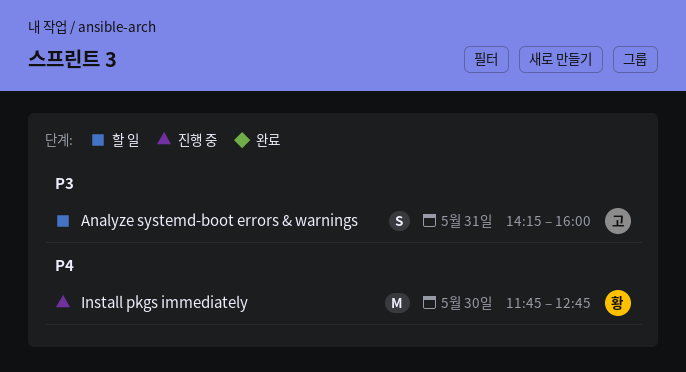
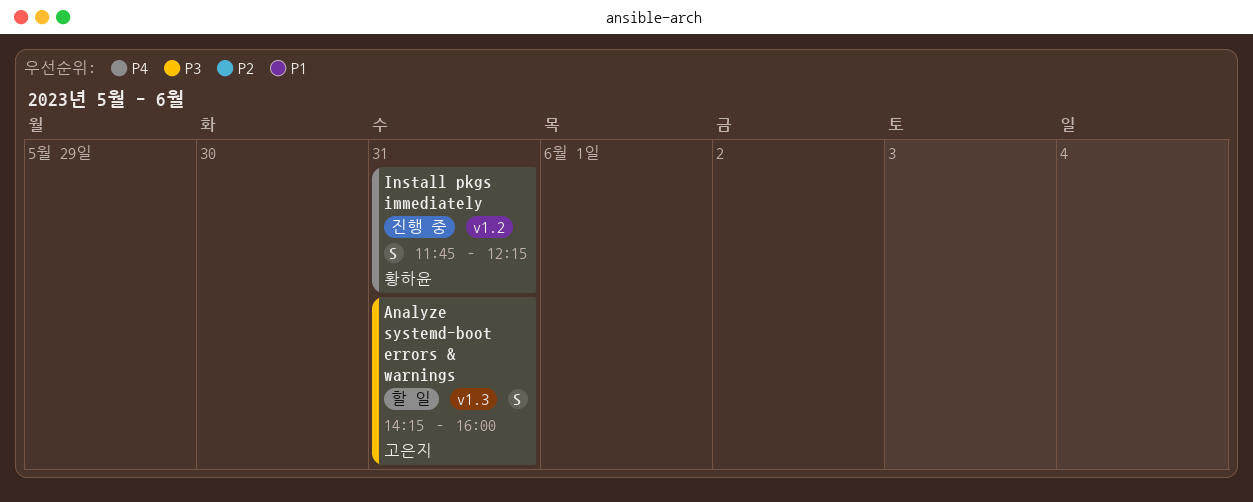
Install pkgs immediately, estimate: M -> S
Install pkgs immediately, day: May 30 -> May 31
Install pkgs immediately, ends: 12:45 -> 12:15

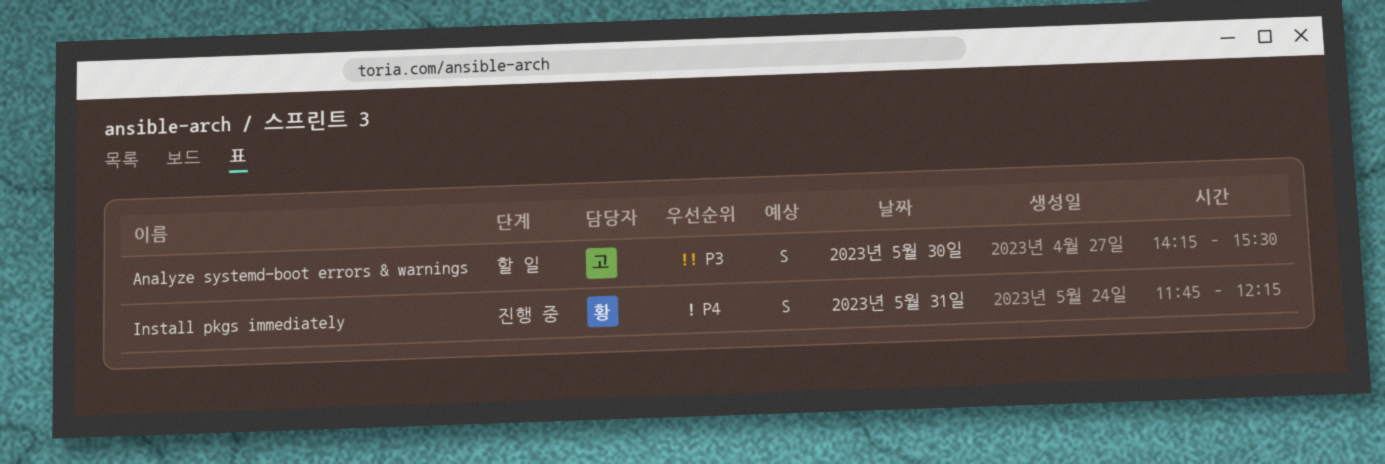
Analyze systemd-boot errors & warnings, day: May 31 -> May 30
Analyze systemd-boot errors & warnings, ends: 16:00 -> 15:30

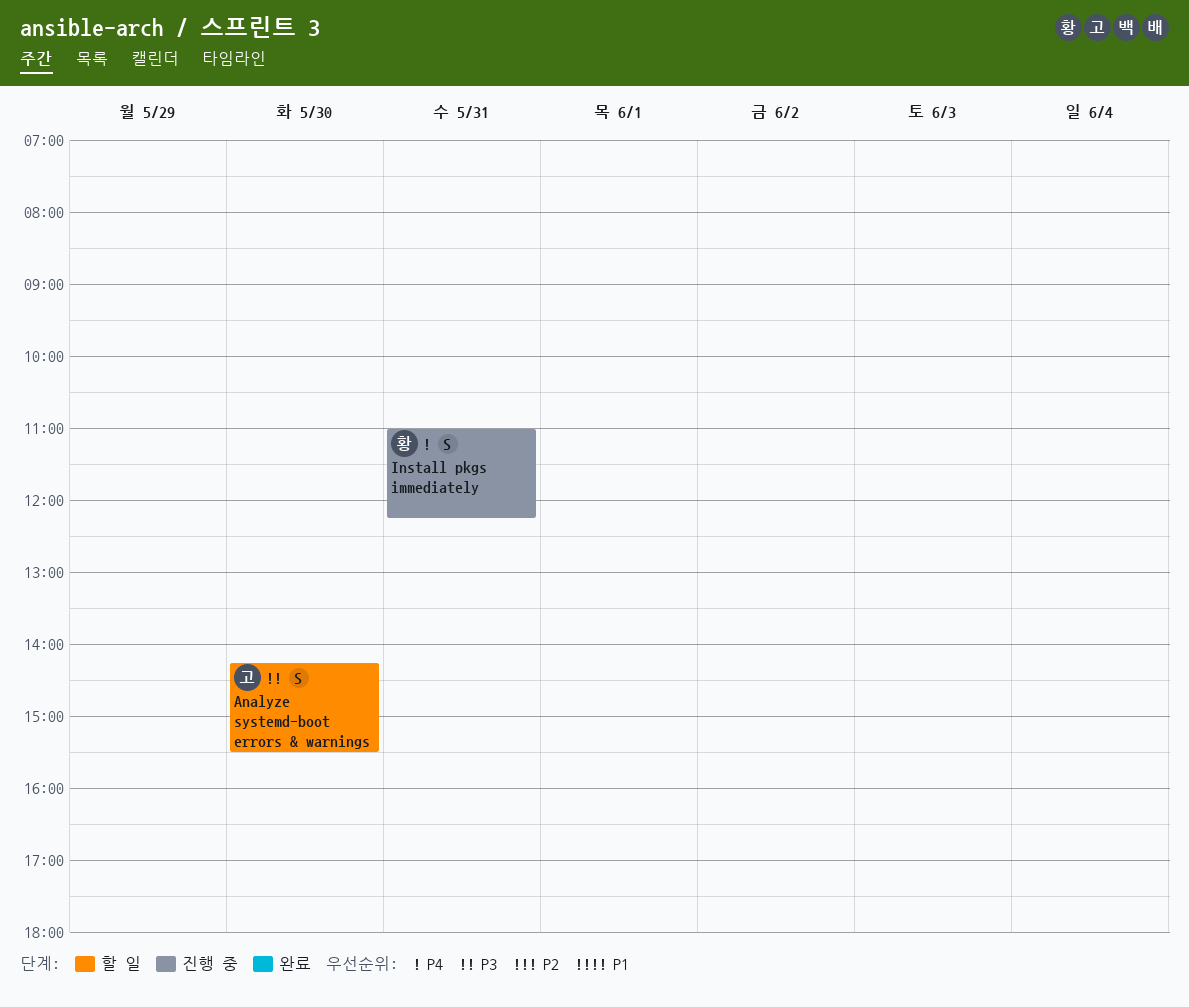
Install pkgs immediately, begins: 11:45 -> 11:00

